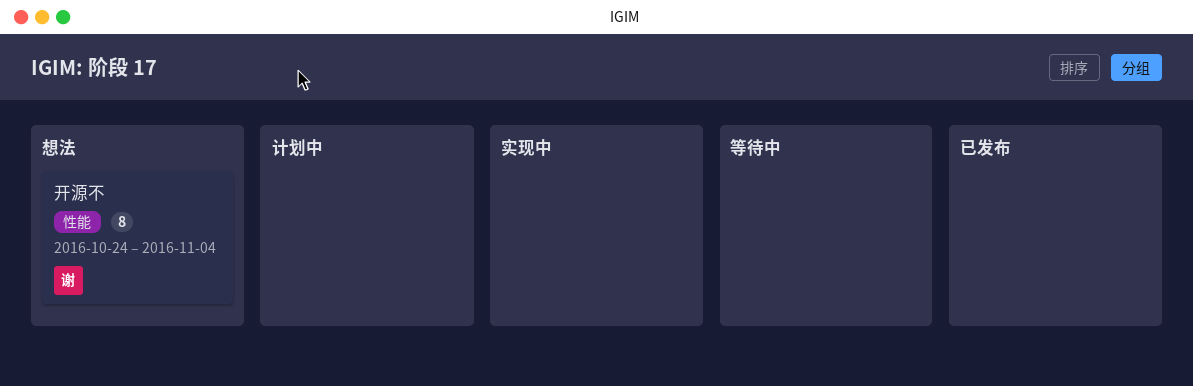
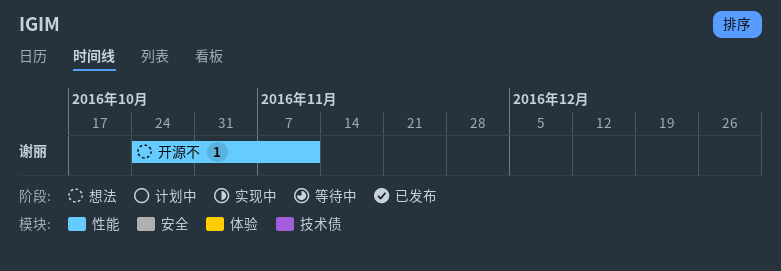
开源不, estimate: 8 -> 1
开源不, due: Nov 4 -> Nov 11

